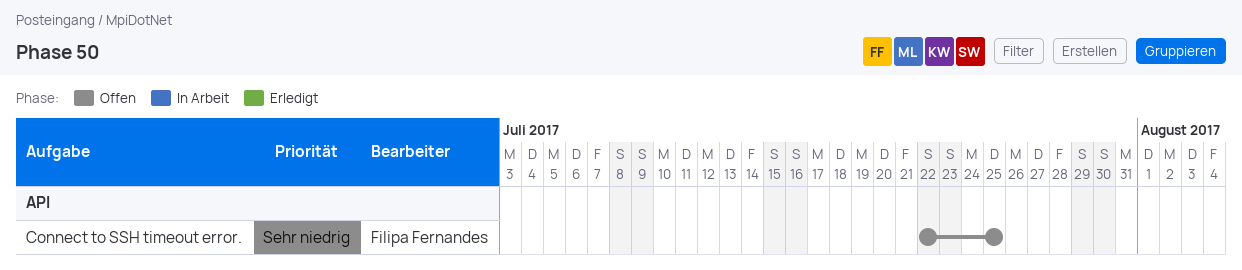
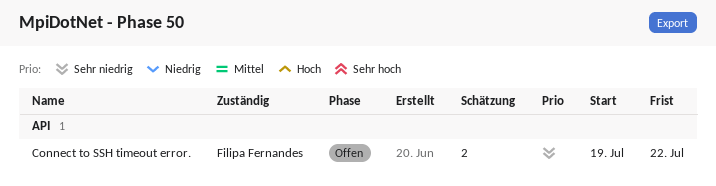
Connect to SSH timeout error., start: Jul 22 -> Jul 19
Connect to SSH timeout error., due: Jul 25 -> Jul 22

